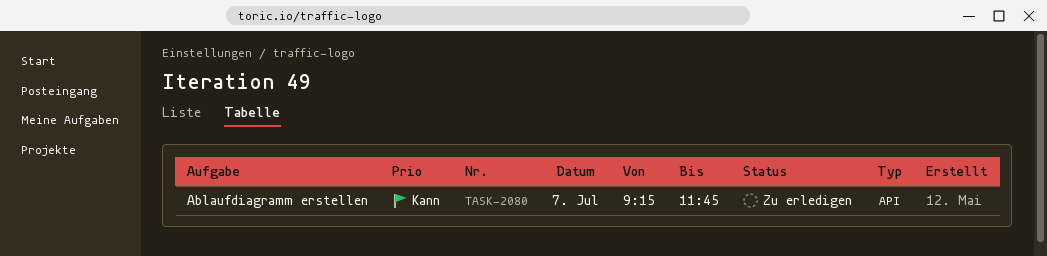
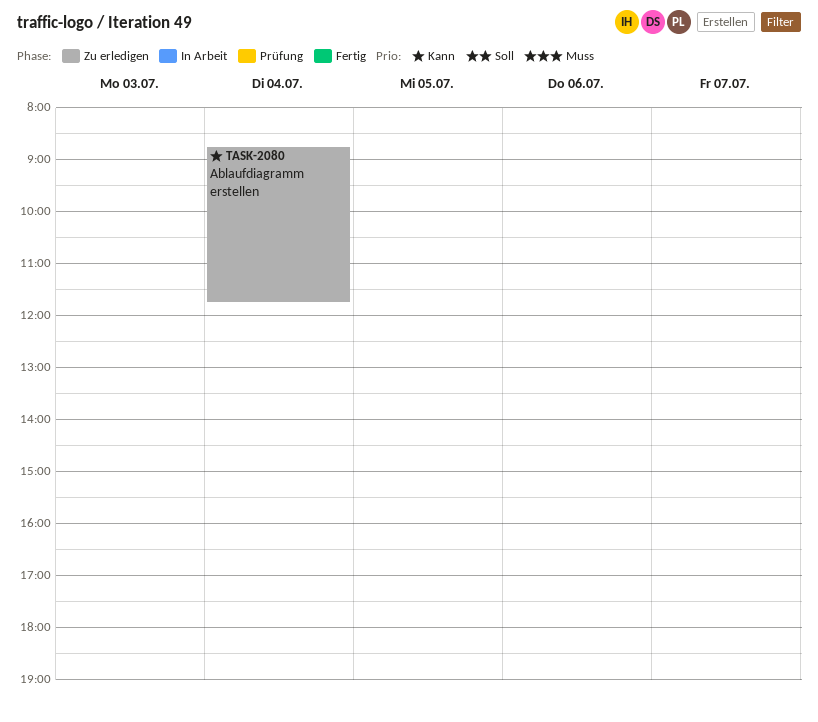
TASK-2080, day: Jul 7 -> Jul 4
TASK-2080, begins: 09:15 -> 08:45

